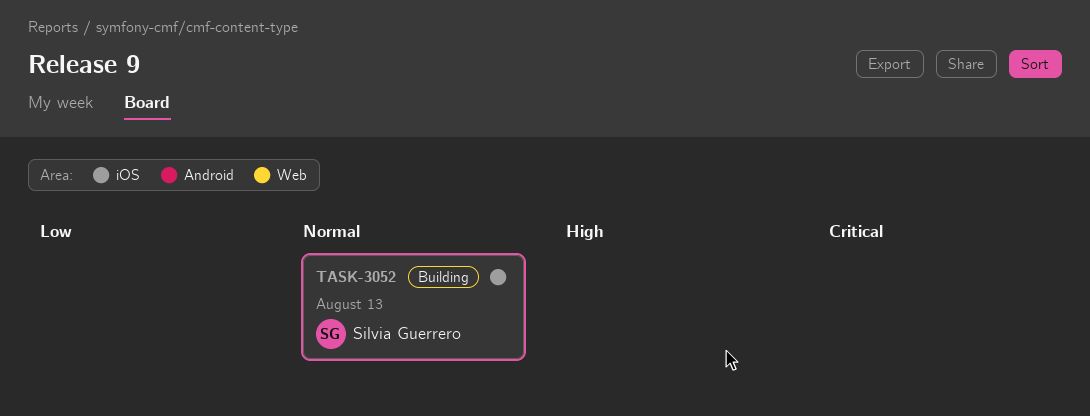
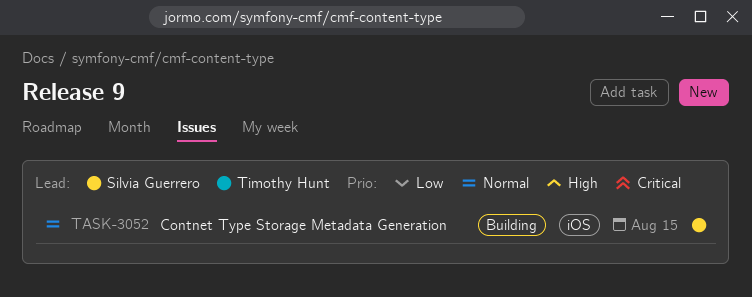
TASK-3052, due: Aug 13 -> Aug 15

